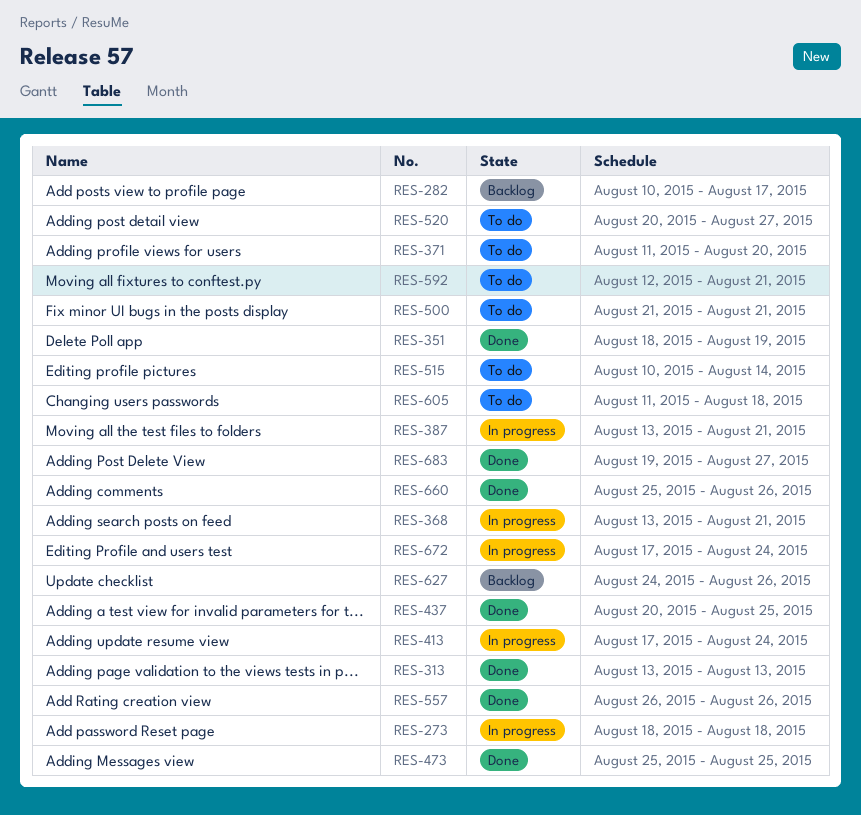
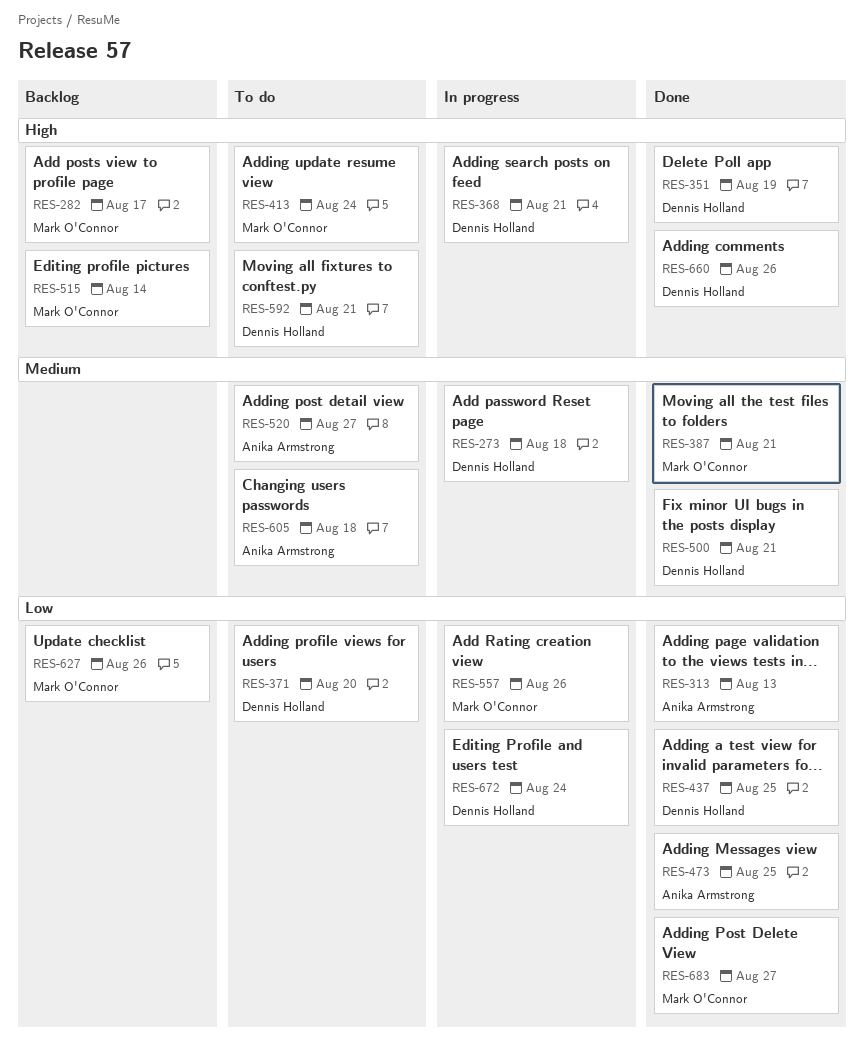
RES-387, status: In progress -> Done
RES-413, status: In progress -> To do
RES-500, status: To do -> Done
RES-515, status: To do -> Backlog
RES-557, status: Done -> In progress

